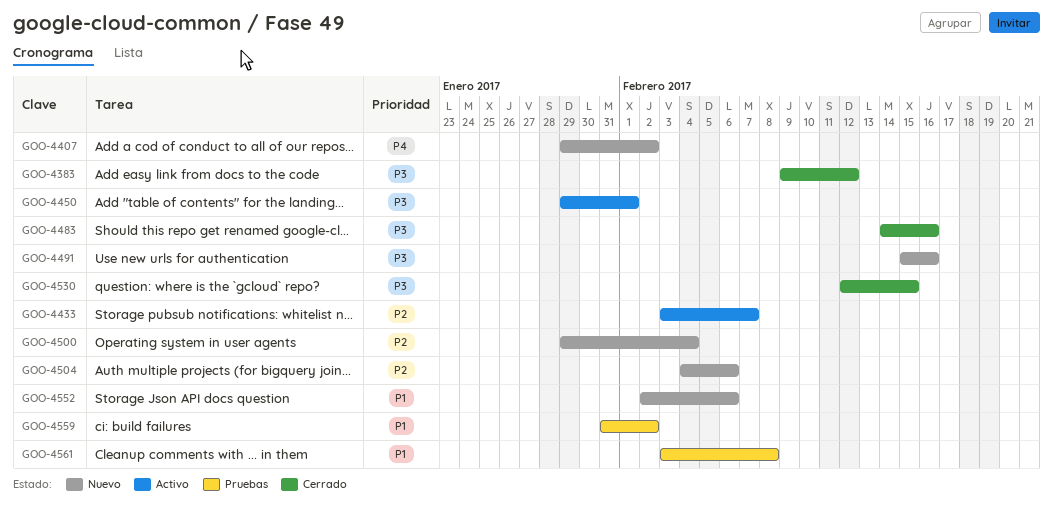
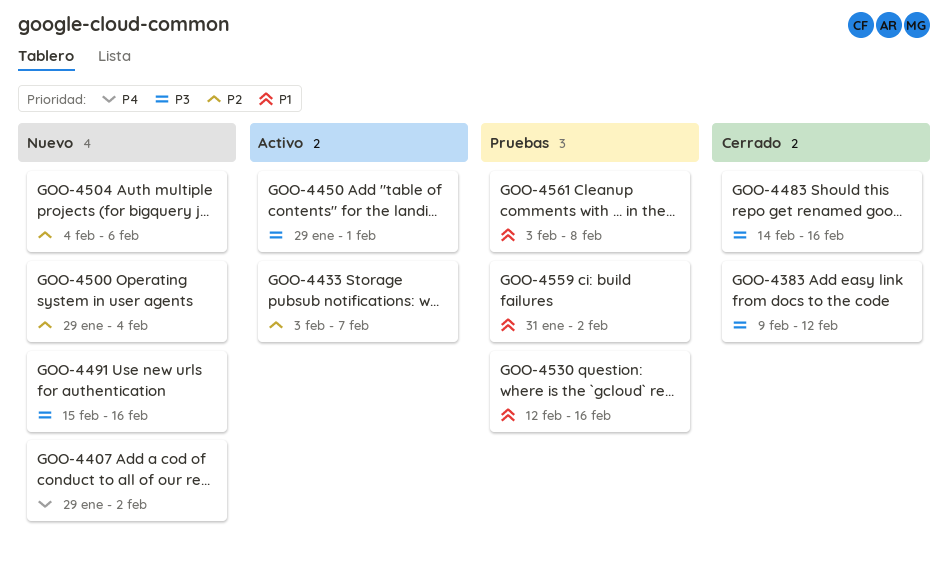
GOO-4530, status: Cerrado -> Pruebas
GOO-4530, priority: P3 -> P1
GOO-4530, due: Feb 15 -> Feb 16
GOO-4552: present -> none

